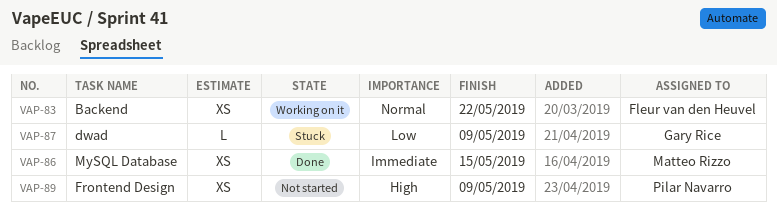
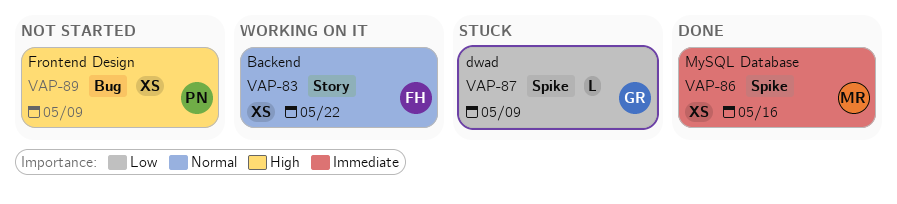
VAP-86, due: May 15 -> May 16

